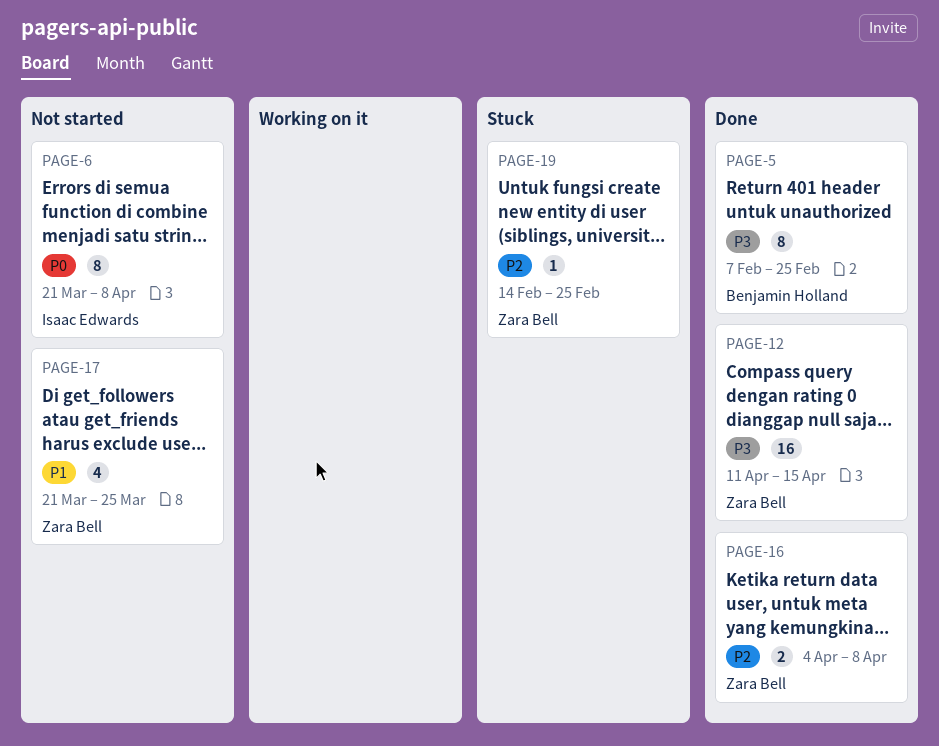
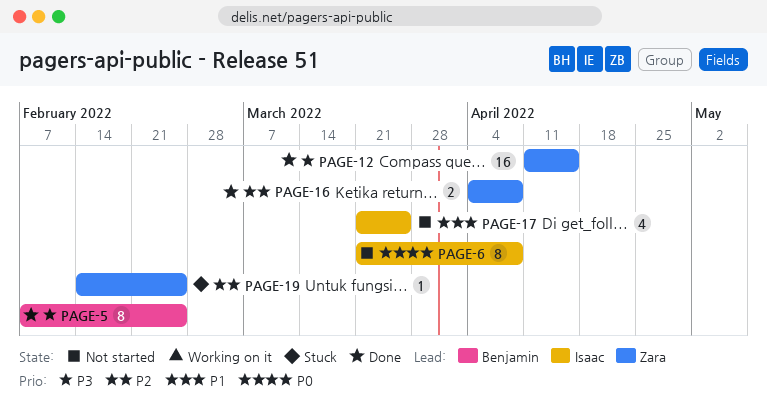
PAGE-17, owner: Zara Bell -> Isaac Edwards

